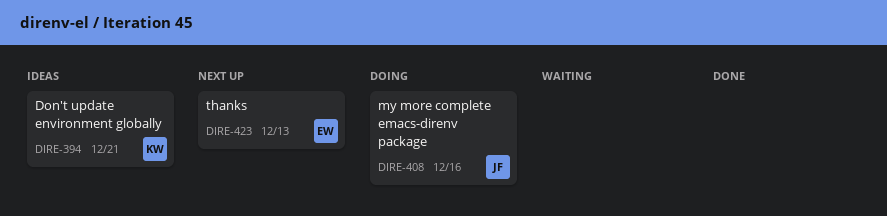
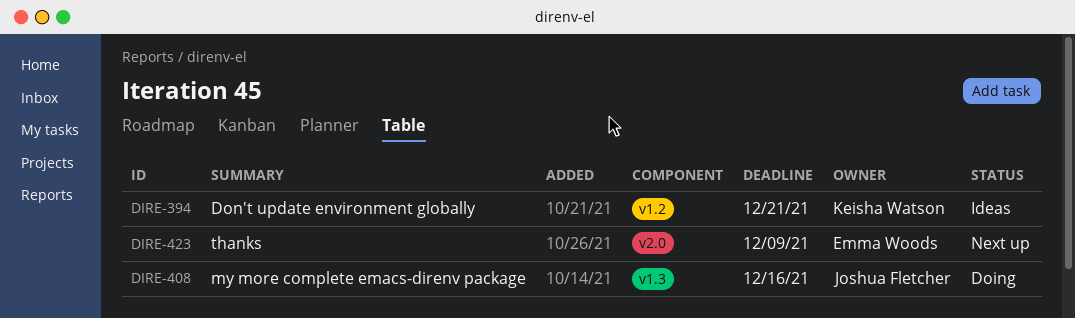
DIRE-423, due: Dec 13 -> Dec 9

